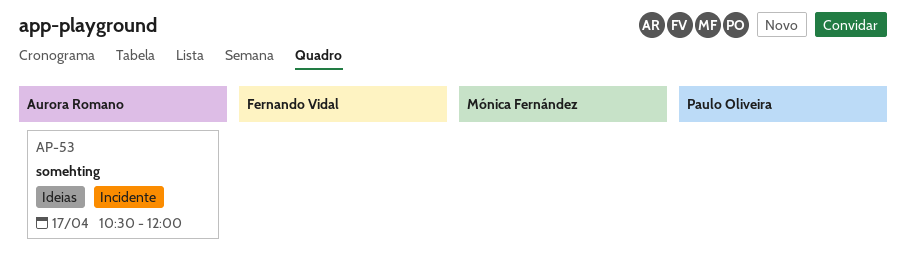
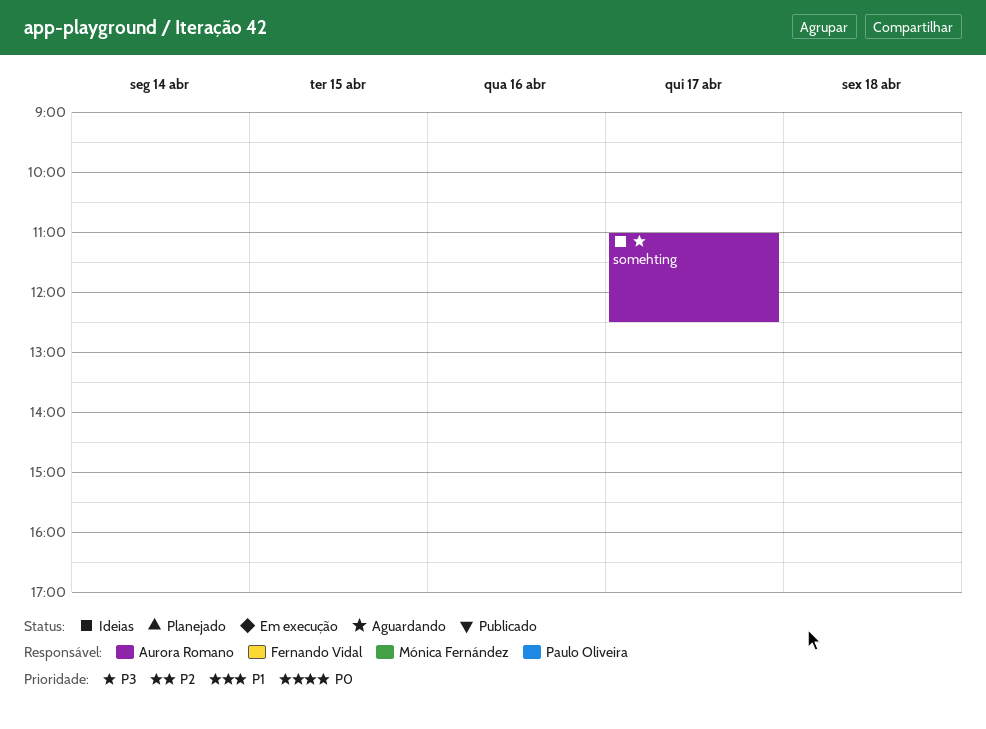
somehting, begins: 10:30 -> 11:00
somehting, ends: 12:00 -> 12:30

